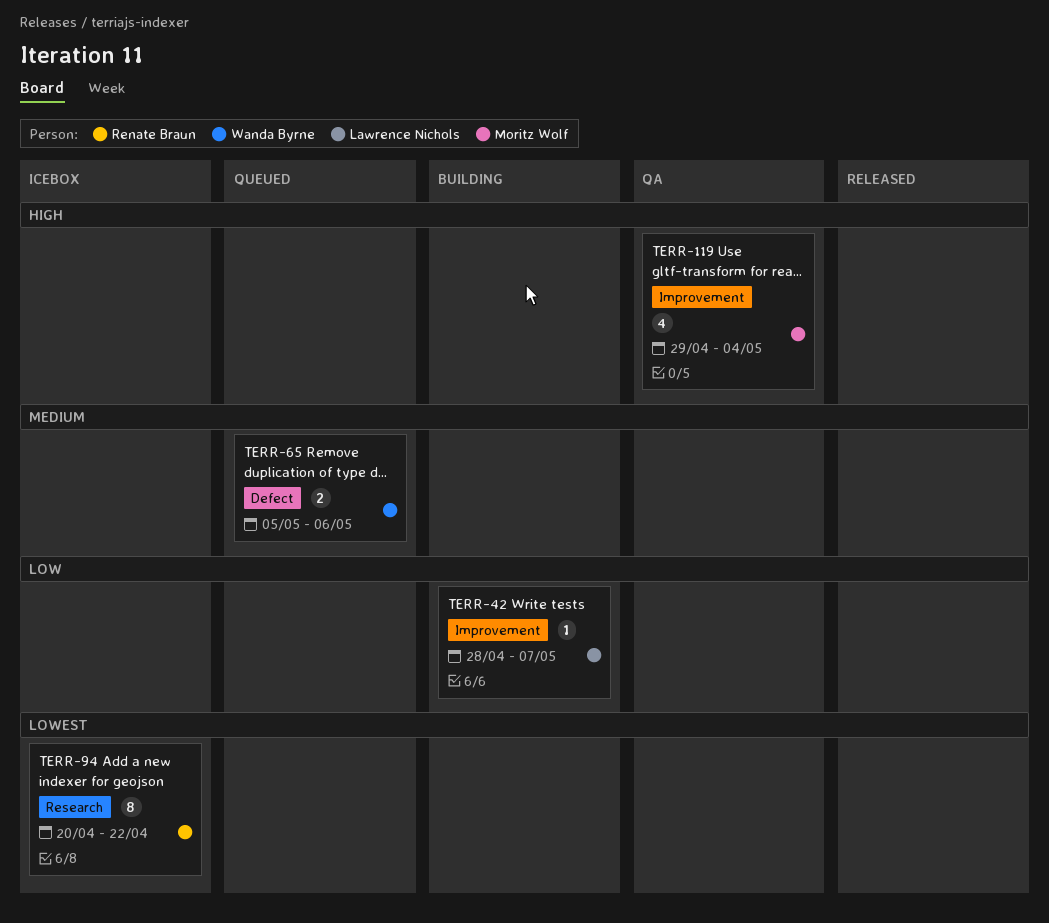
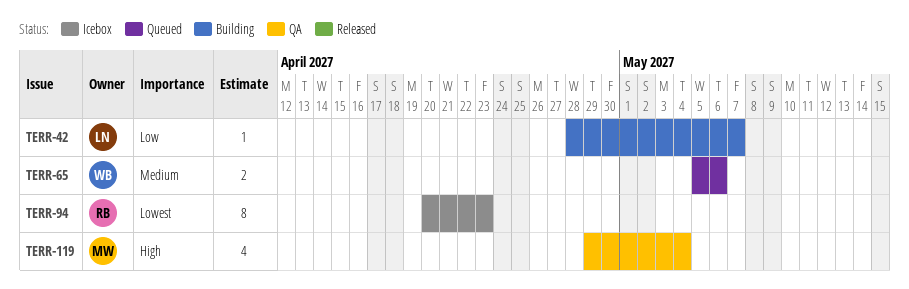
TERR-94, due: Apr 22 -> Apr 23

